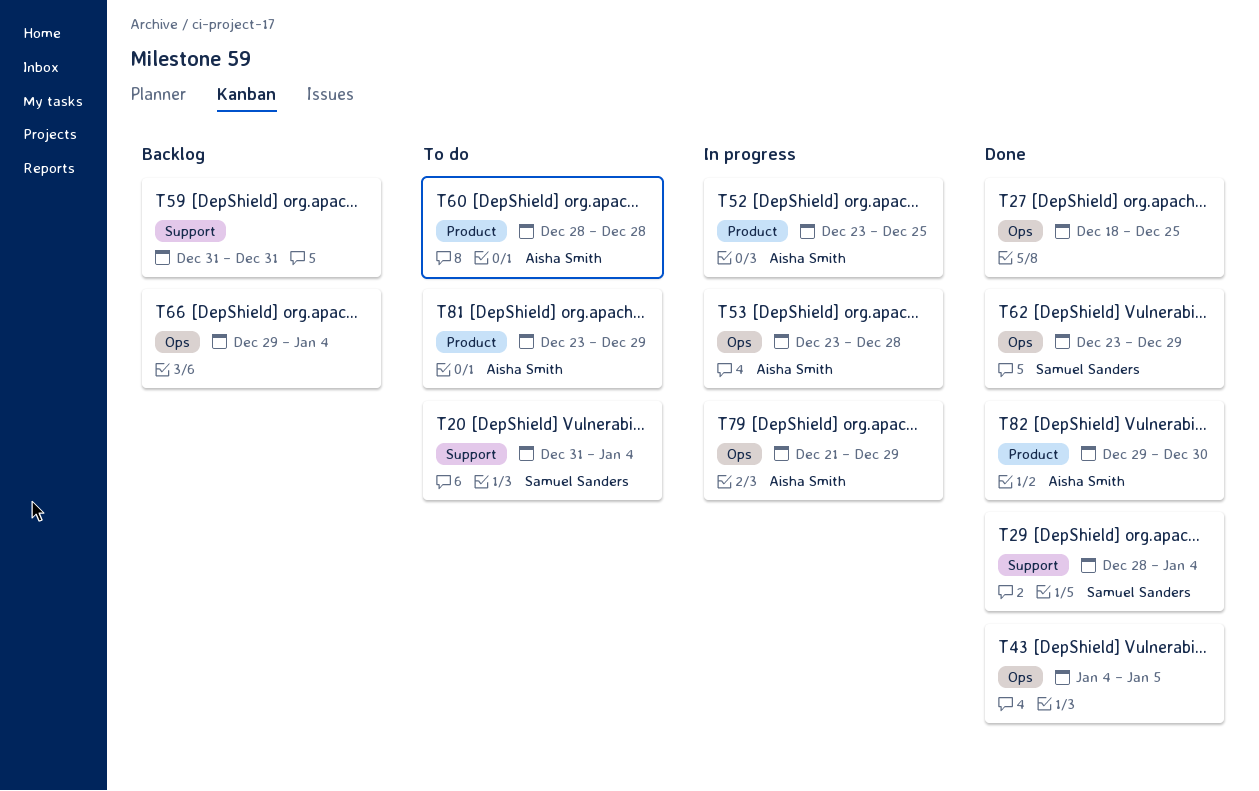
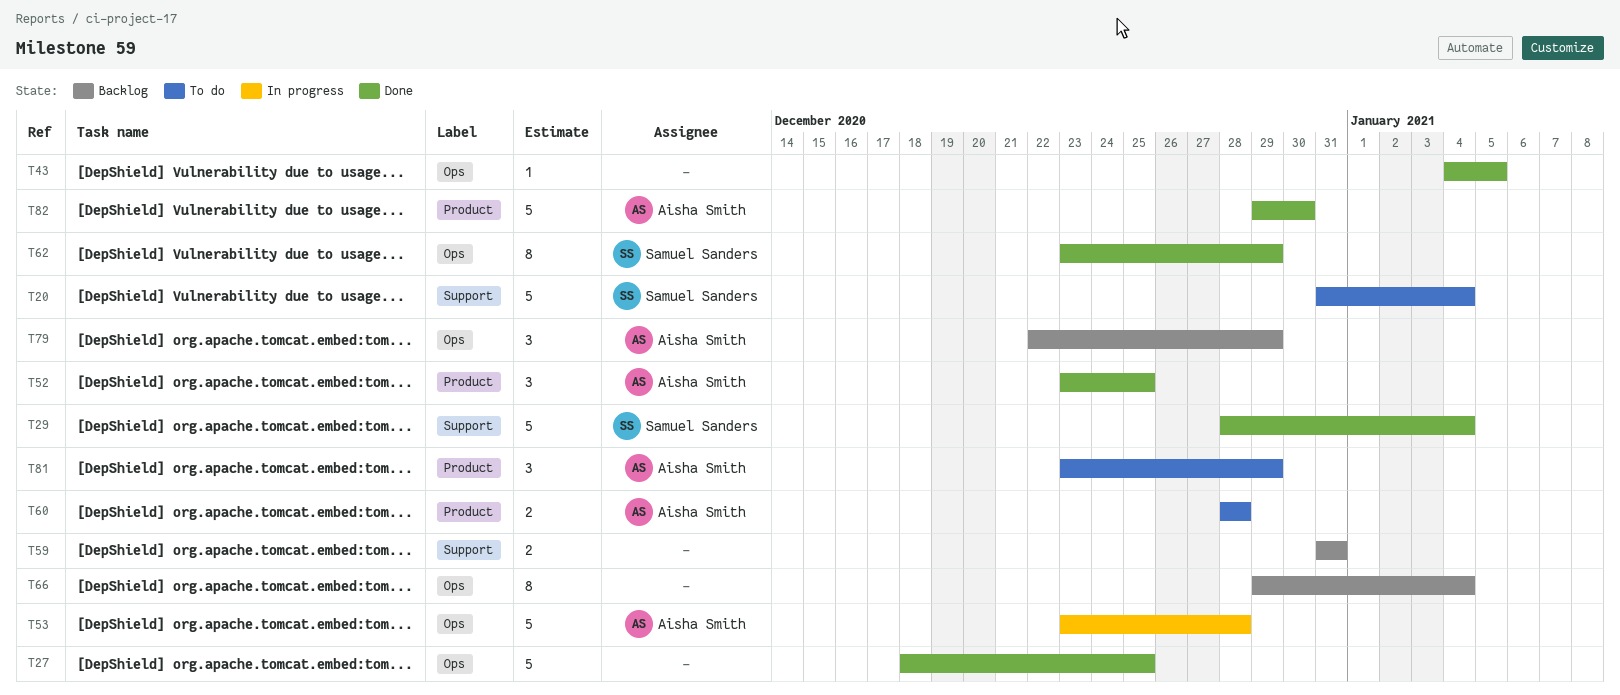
T52, status: In progress -> Done
T79, status: In progress -> Backlog
T79, start: Dec 21 -> Dec 22

